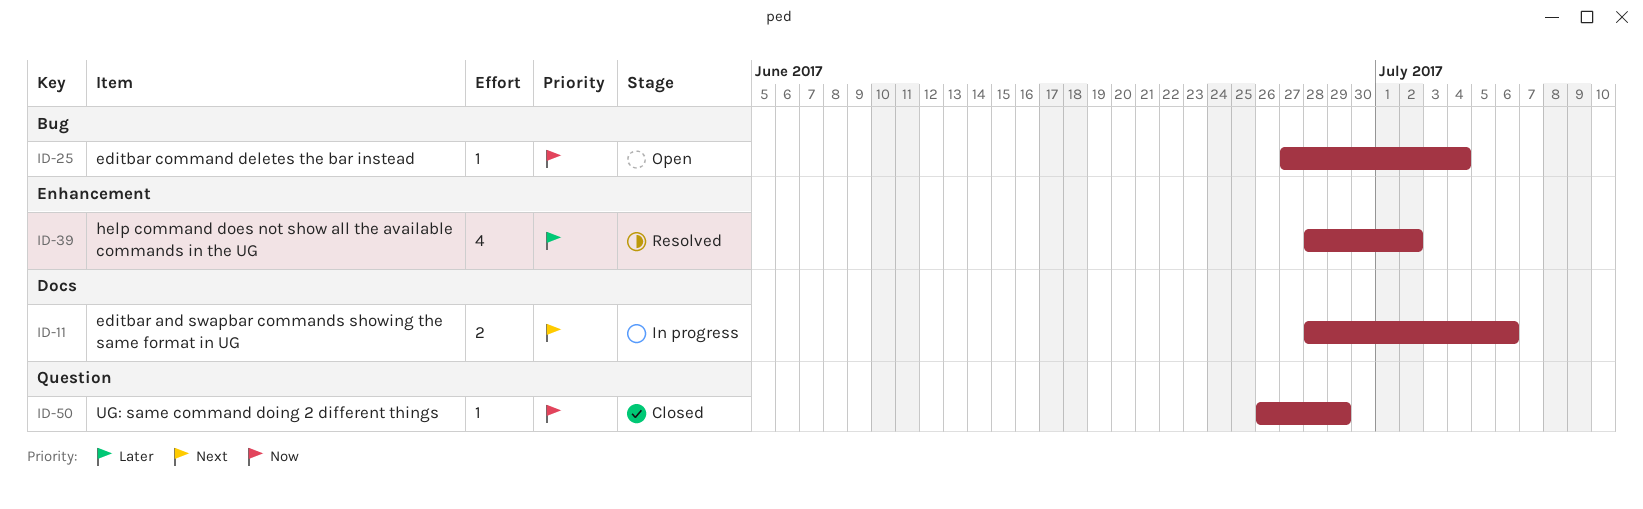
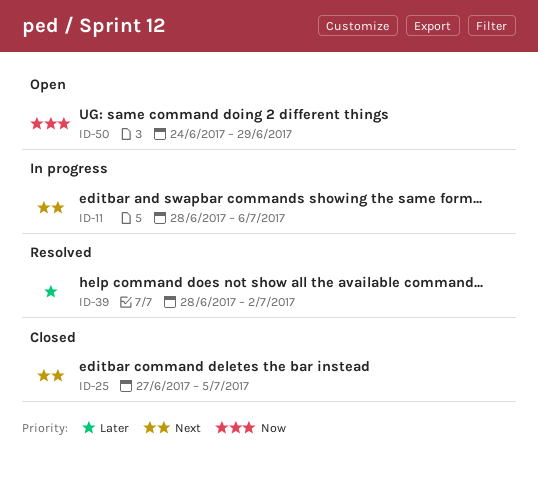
ID-25, status: Open -> Closed
ID-25, priority: Now -> Next
ID-25, due: Jul 4 -> Jul 5
ID-50, status: Closed -> Open
ID-50, start: Jun 26 -> Jun 24

